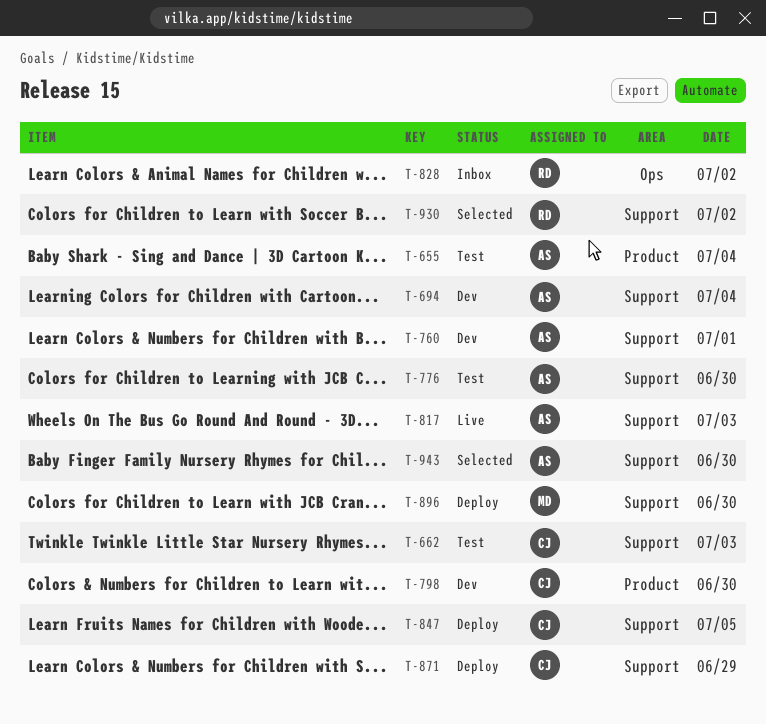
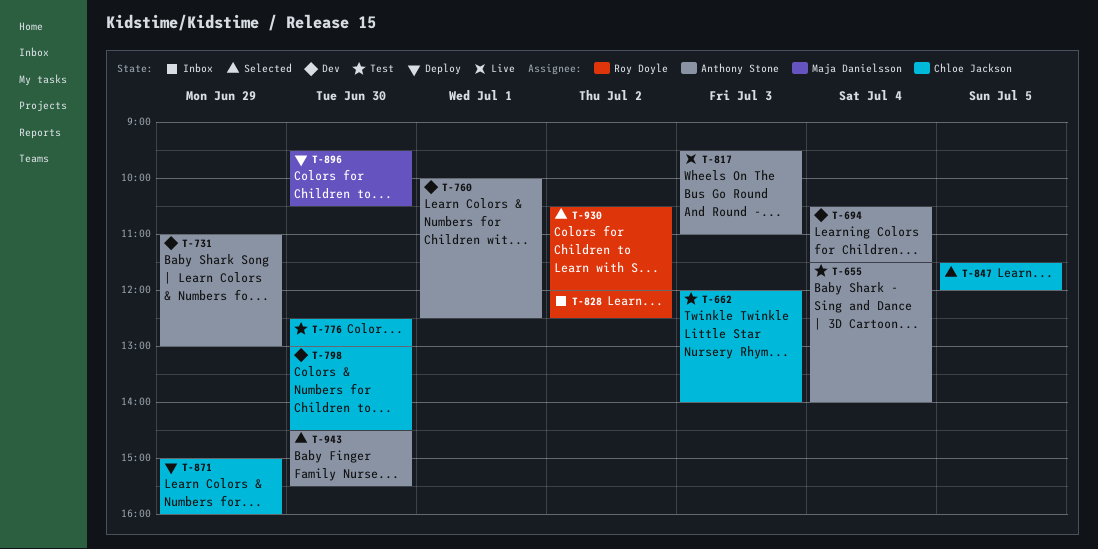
T-731: none -> present
T-776, owner: Anthony Stone -> Chloe Jackson
T-847, status: Deploy -> Selected

